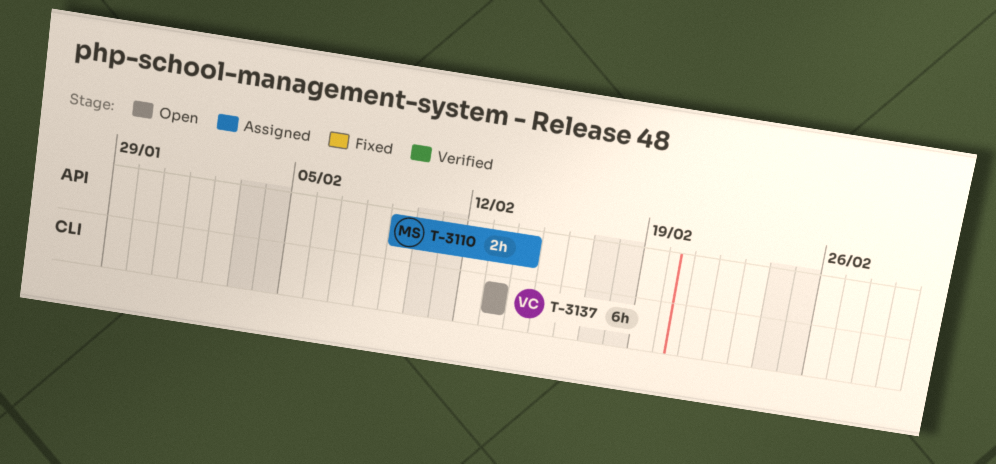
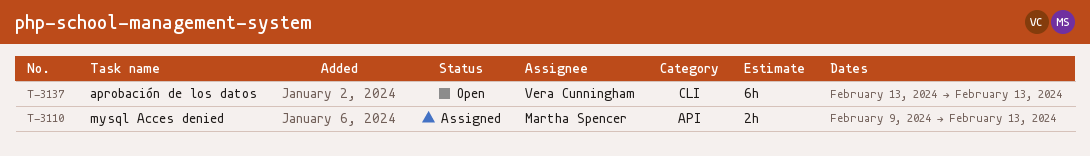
T-3110, due: Feb 14 -> Feb 13

